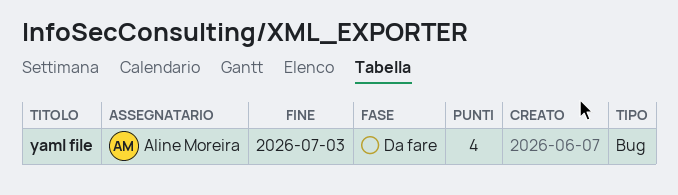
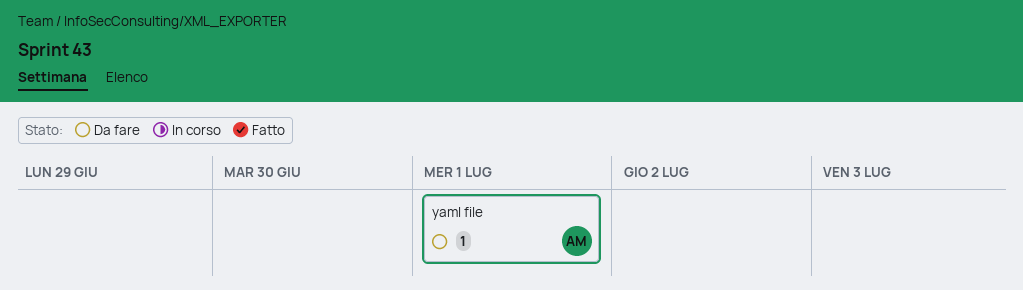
yaml file, estimate: 4 -> 1
yaml file, due: Jul 3 -> Jul 1

